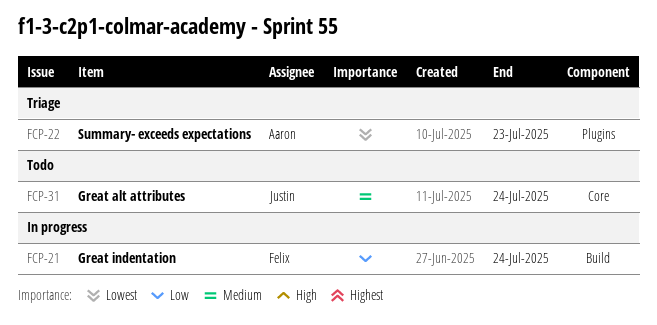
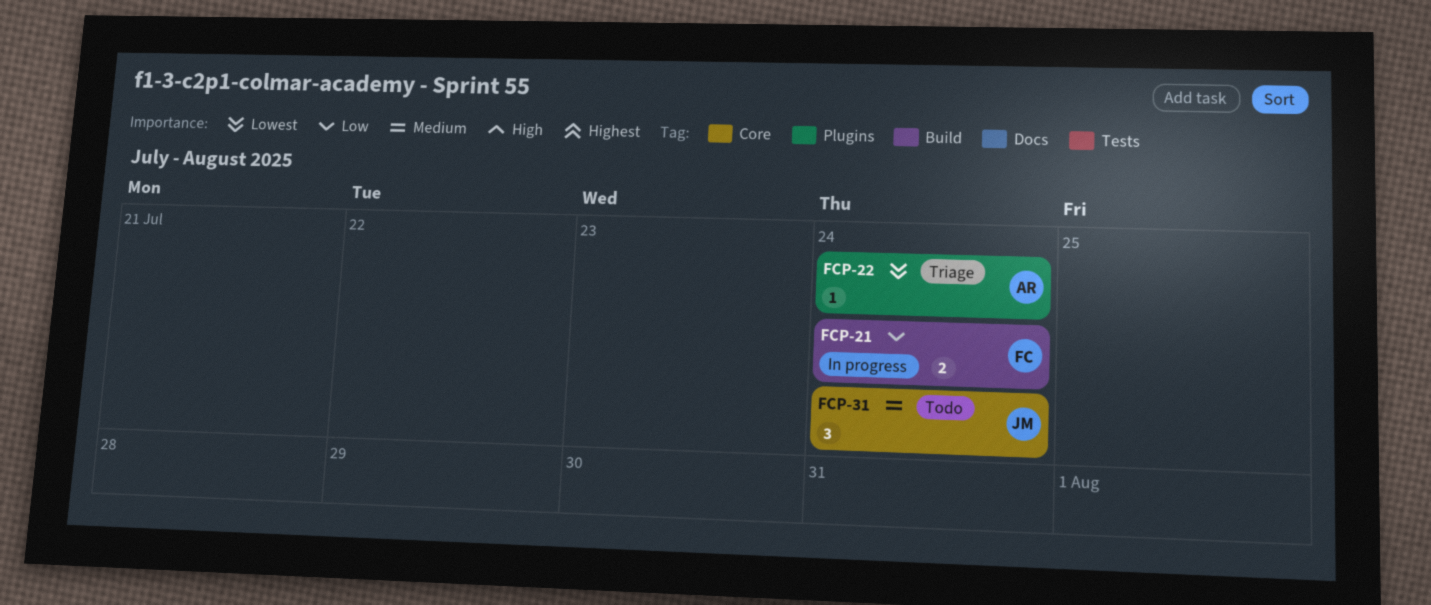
FCP-22, due: Jul 23 -> Jul 24

